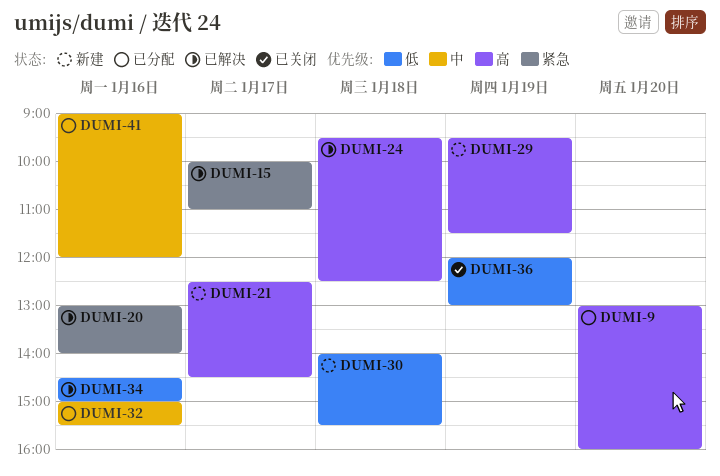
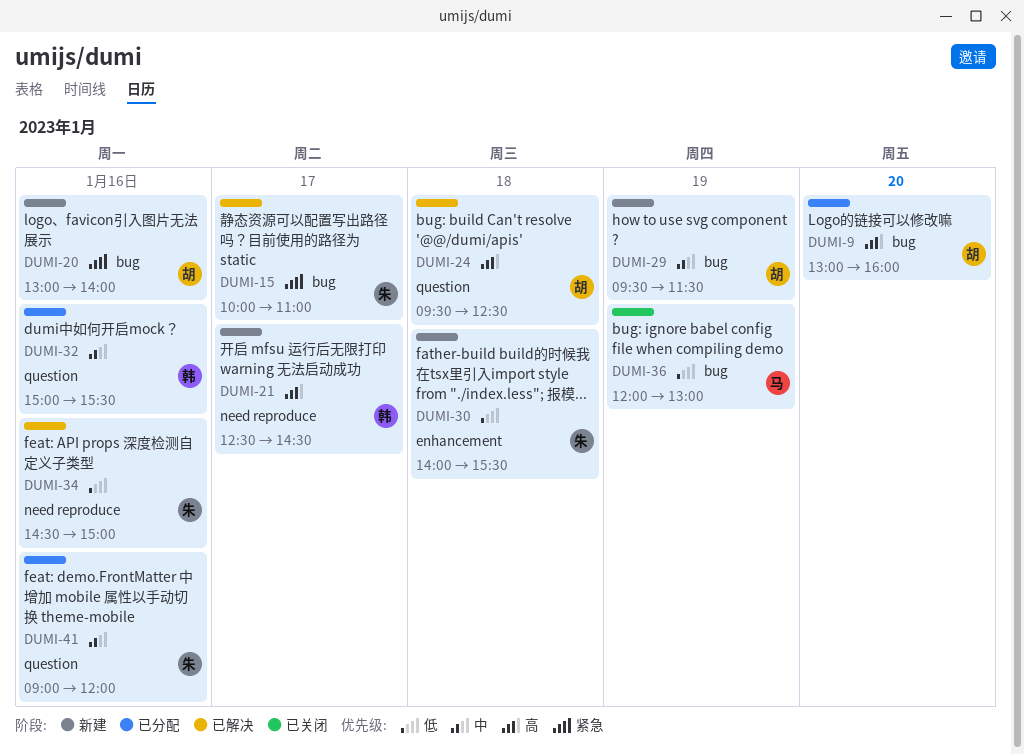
DUMI-20, status: 已解决 -> 新建
DUMI-29, priority: 高 -> 中

